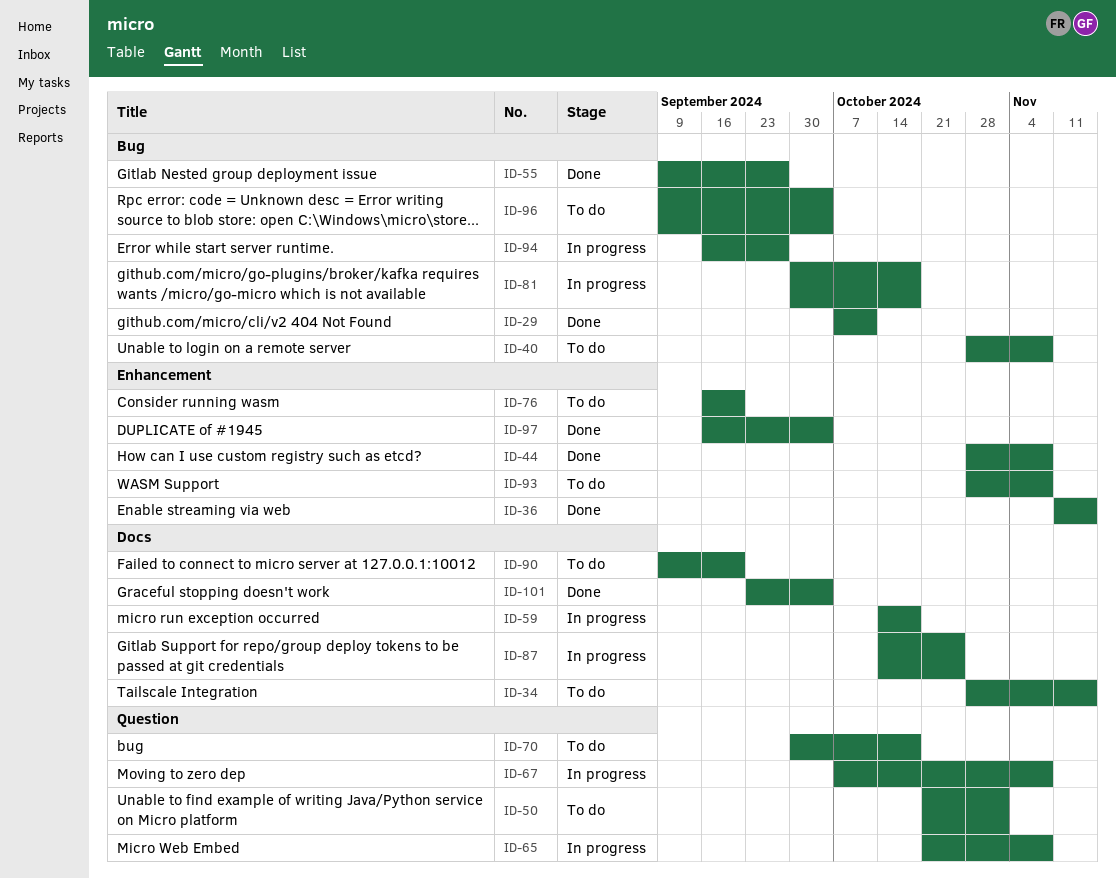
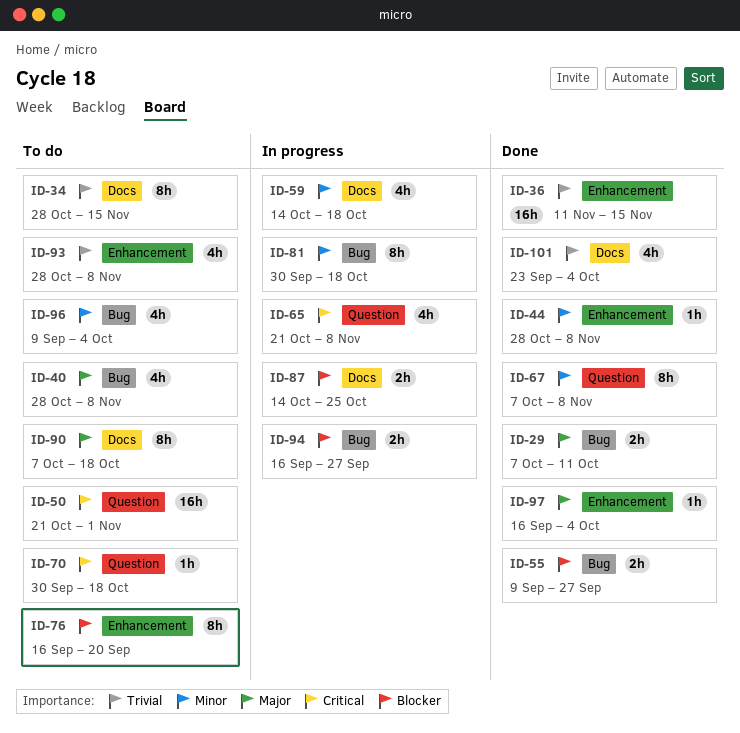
ID-67, status: In progress -> Done
ID-90, start: Sep 9 -> Oct 7
ID-90, due: Sep 20 -> Oct 18

